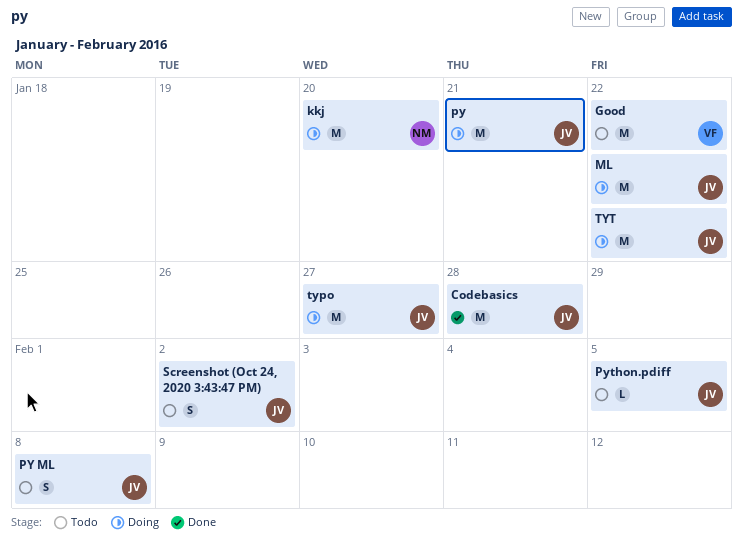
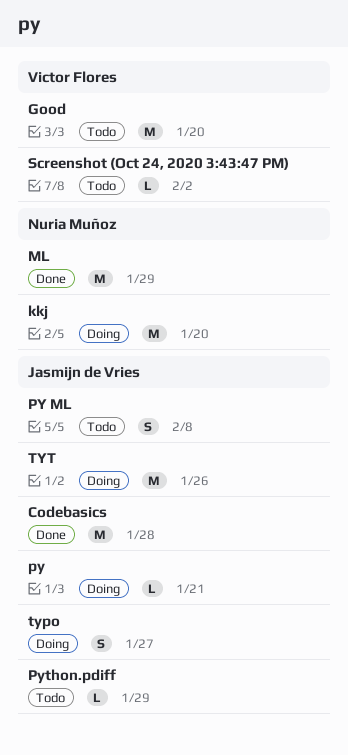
Good, due: Jan 22 -> Jan 20
ML, status: Doing -> Done
ML, owner: Jasmijn de Vries -> Nuria Muñoz
ML, due: Jan 22 -> Jan 29
py, estimate: M -> L
Python.pdiff, due: Feb 5 -> Jan 29
Screenshot (Oct 24, 2020 3:43:47 PM), owner: Jasmijn de Vries -> Victor Flores
Screenshot (Oct 24, 2020 3:43:47 PM), estimate: S -> L
typo, estimate: M -> S
TYT, due: Jan 22 -> Jan 26

